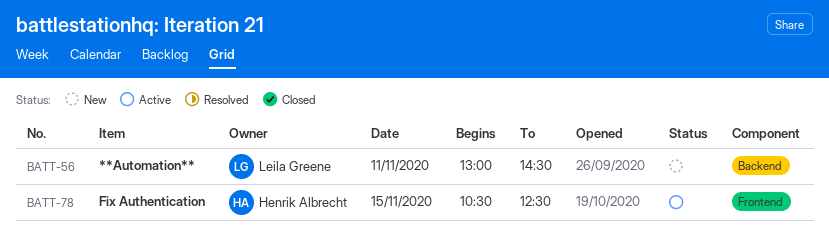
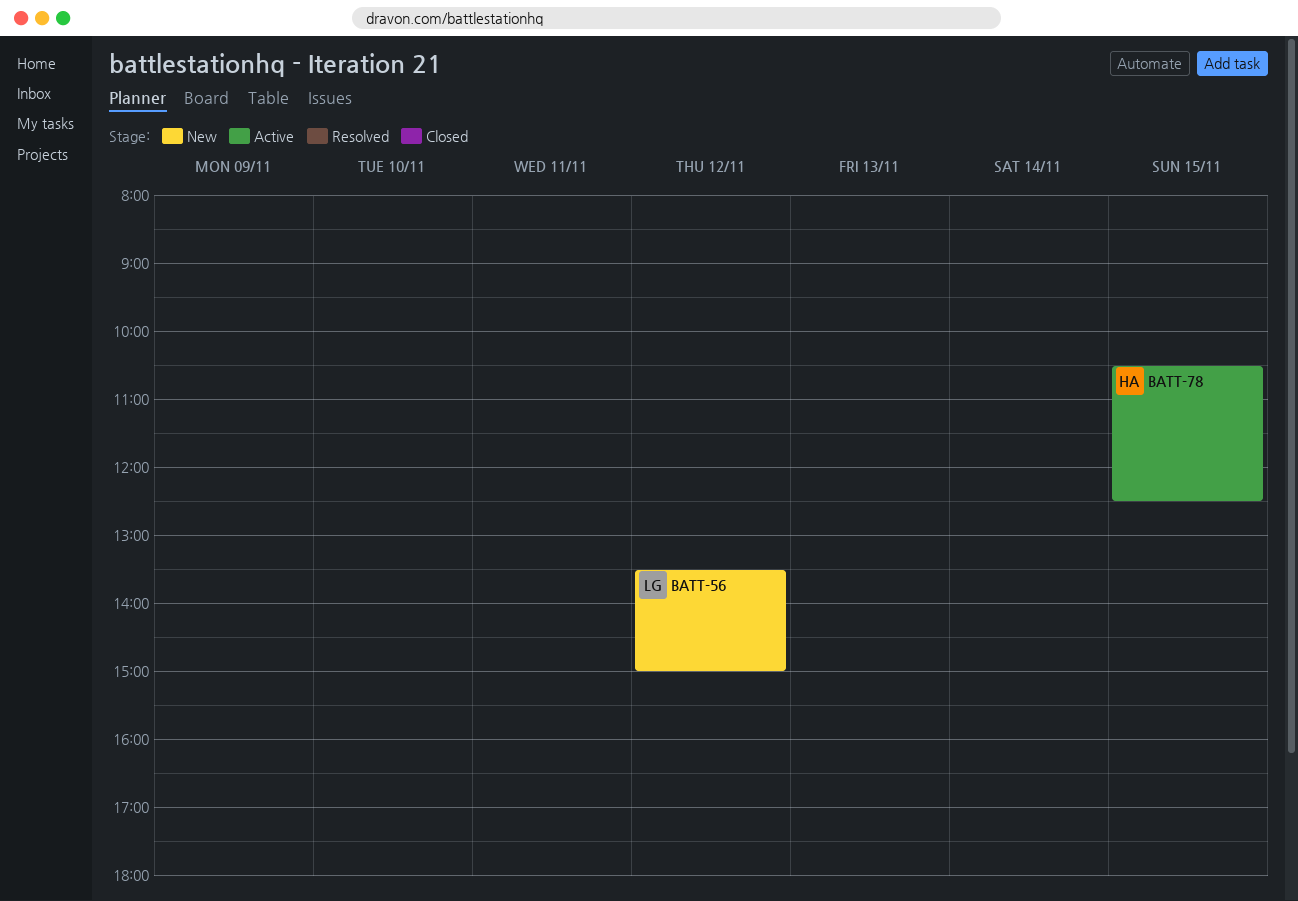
BATT-56, day: Nov 11 -> Nov 12
BATT-56, begins: 13:00 -> 13:30
BATT-56, ends: 14:30 -> 15:00

